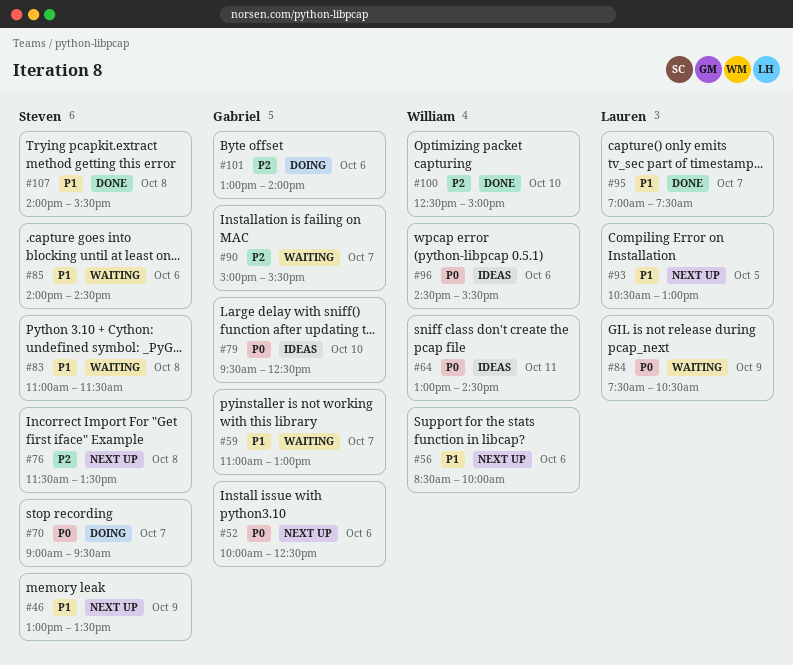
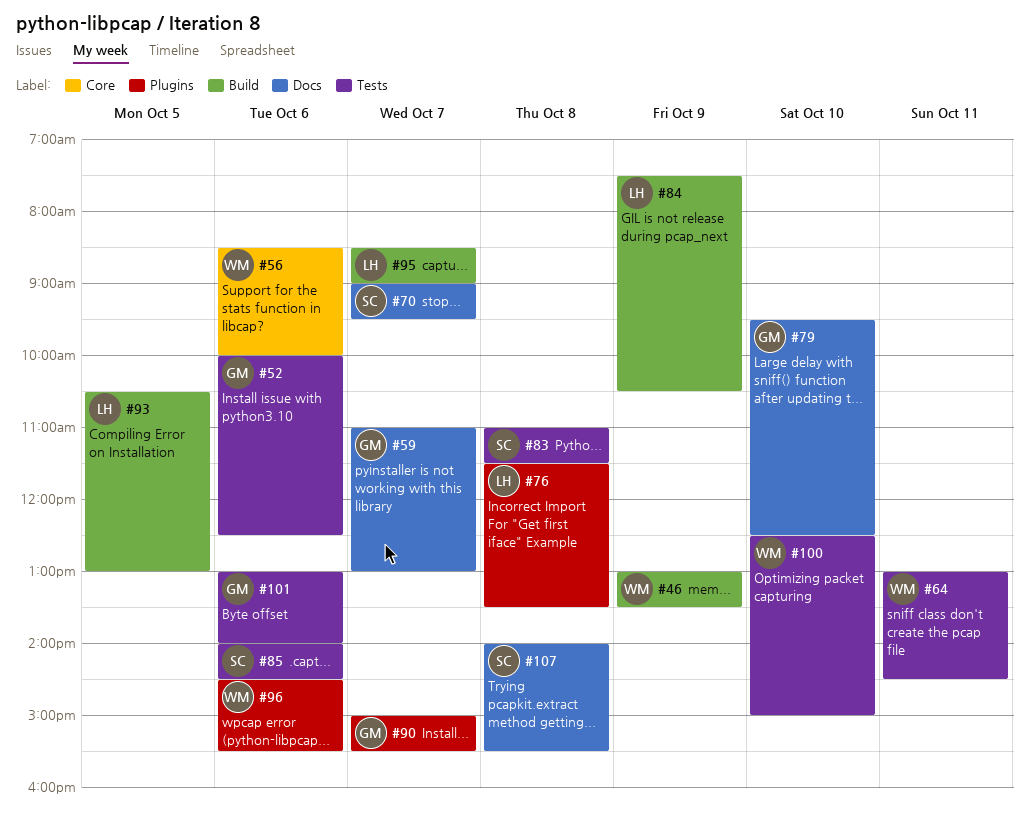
#46, owner: Steven -> William
#76, owner: Steven -> Lauren
#95, begins: 07:00 -> 08:30
#95, ends: 07:30 -> 09:00

